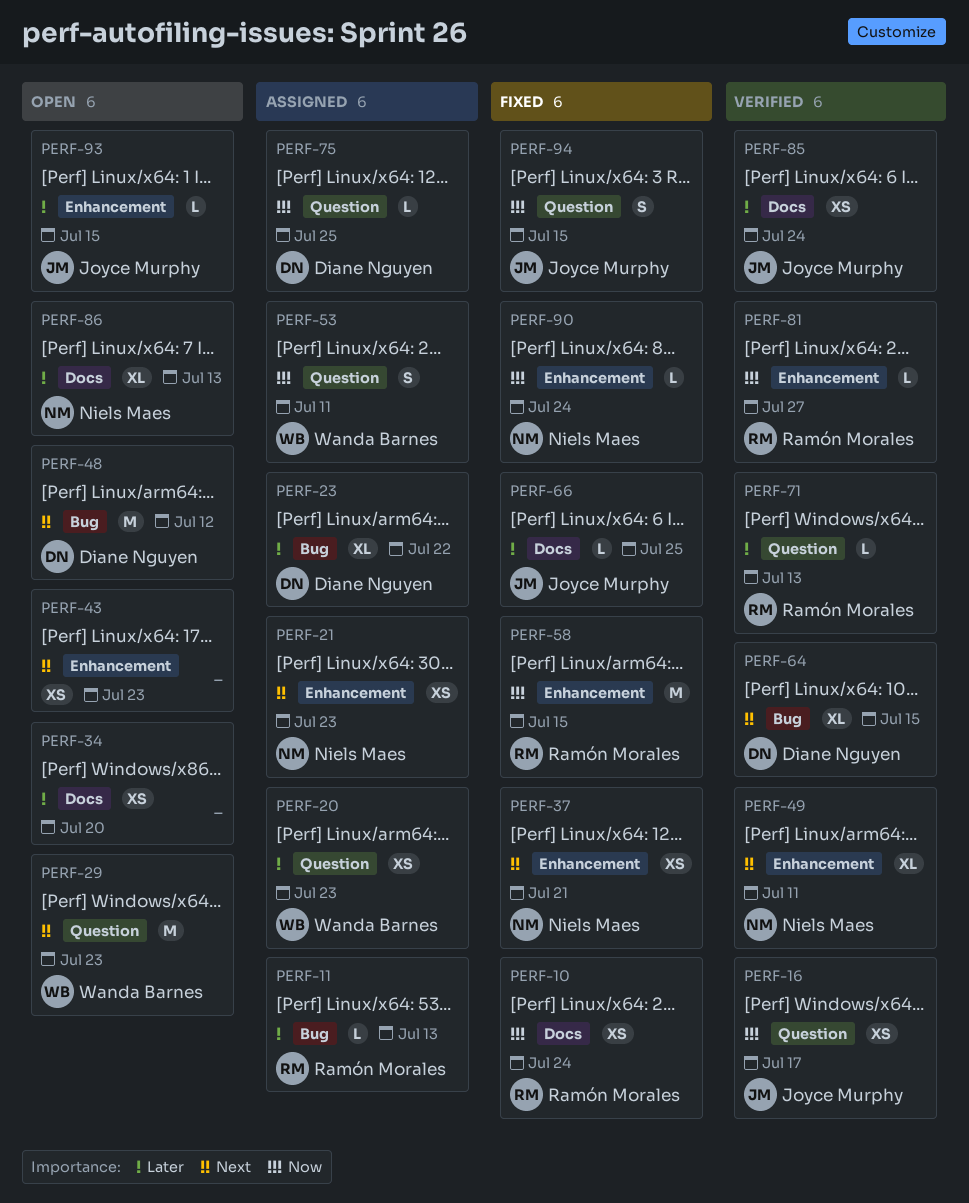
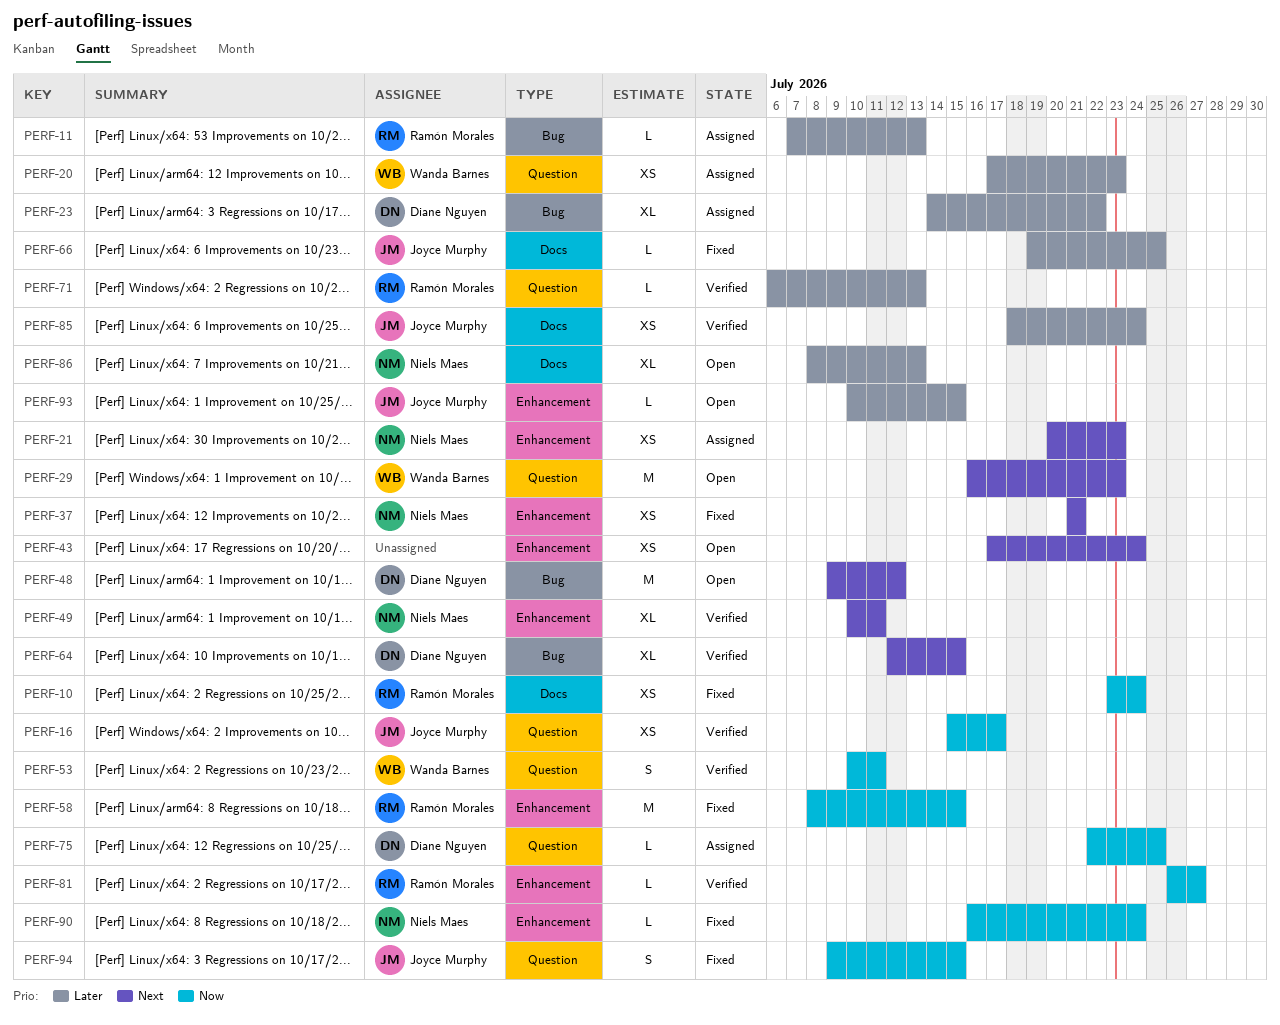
PERF-34: present -> none
PERF-43, due: Jul 23 -> Jul 24
PERF-53, status: Assigned -> Verified

